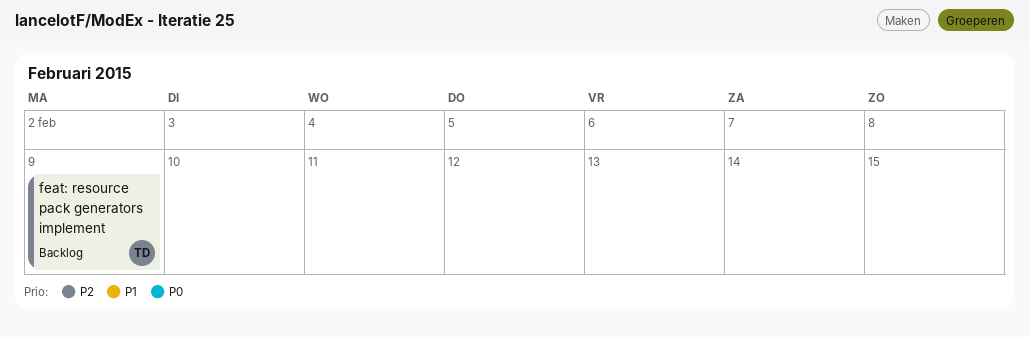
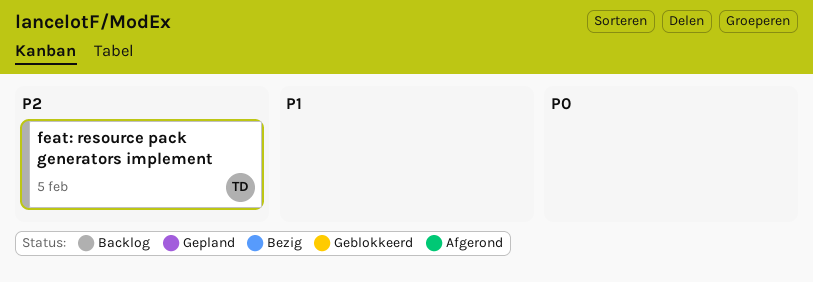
feat: resource pack generators implement, due: Feb 9 -> Feb 5

